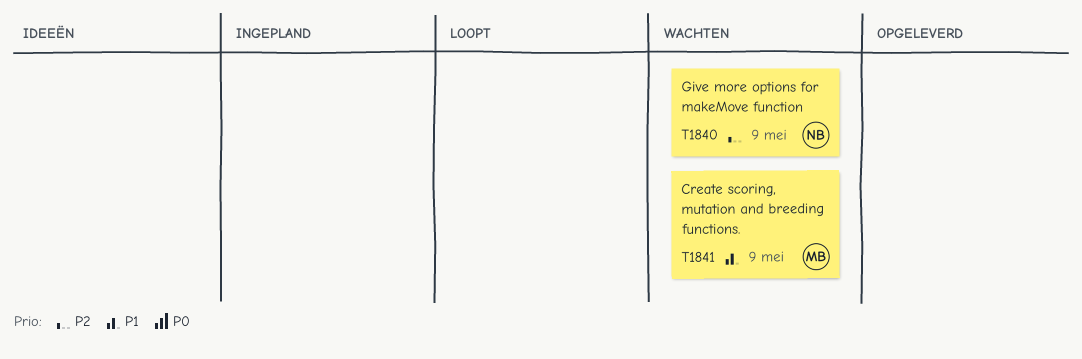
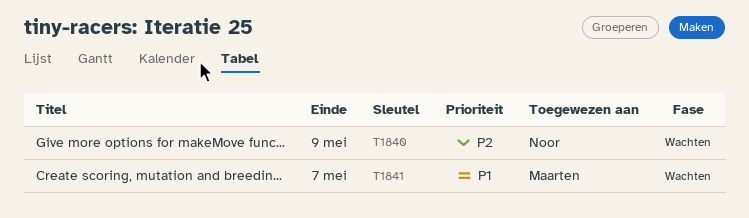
T1841, due: May 9 -> May 7

